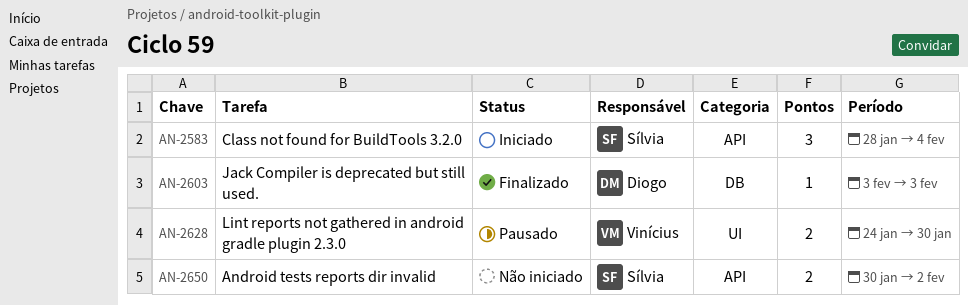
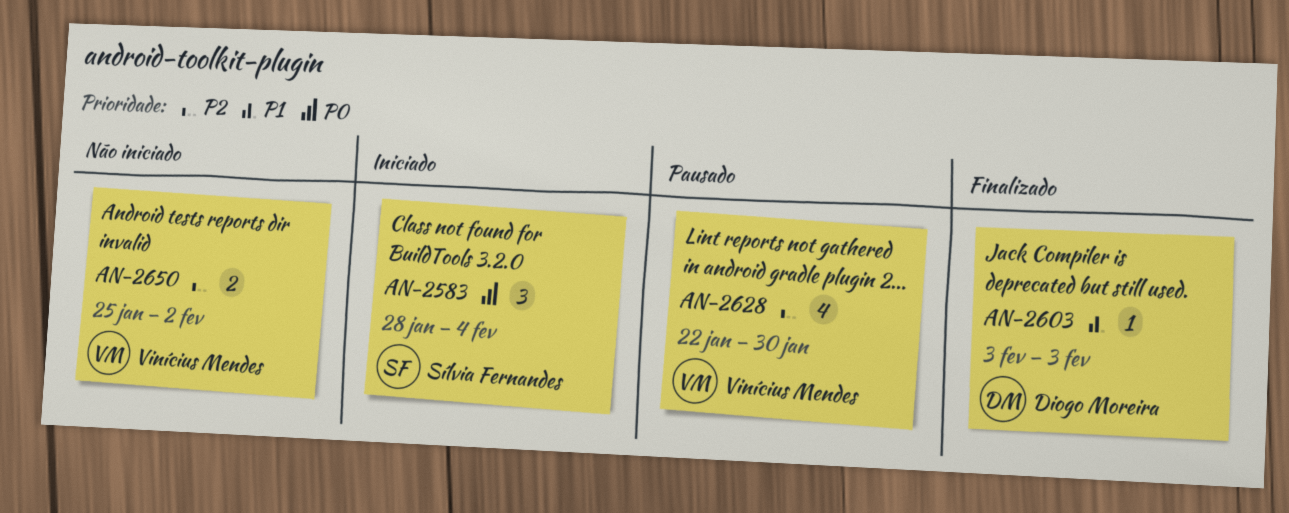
AN-2628, estimate: 2 -> 4
AN-2628, start: Jan 24 -> Jan 22
AN-2650, owner: Sílvia Fernandes -> Vinícius Mendes
AN-2650, start: Jan 30 -> Jan 25

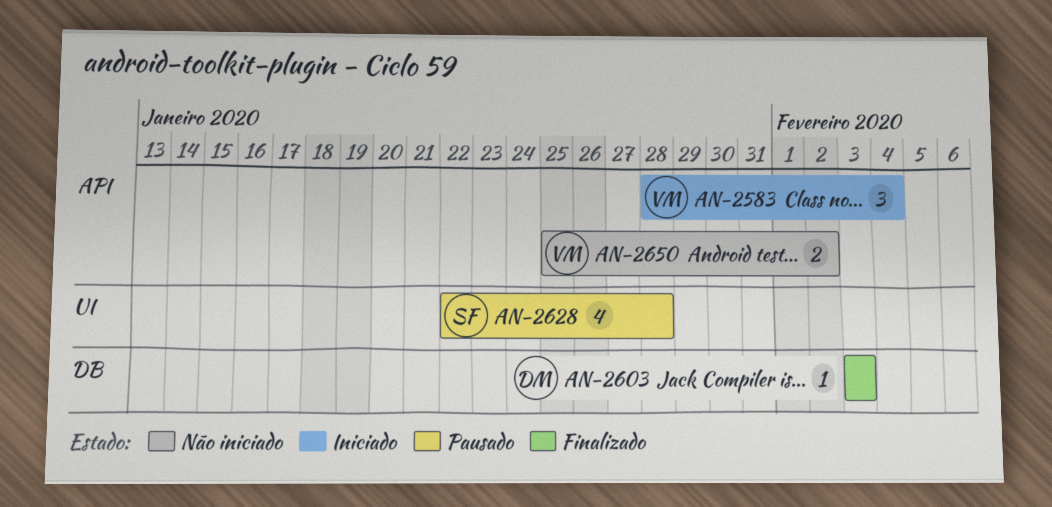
AN-2583, owner: Sílvia Fernandes -> Vinícius Mendes
AN-2628, owner: Vinícius Mendes -> Sílvia Fernandes
AN-2628, due: Jan 30 -> Jan 28

